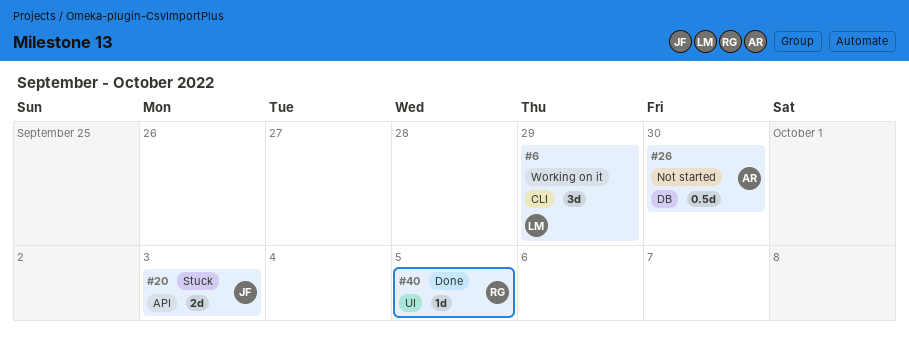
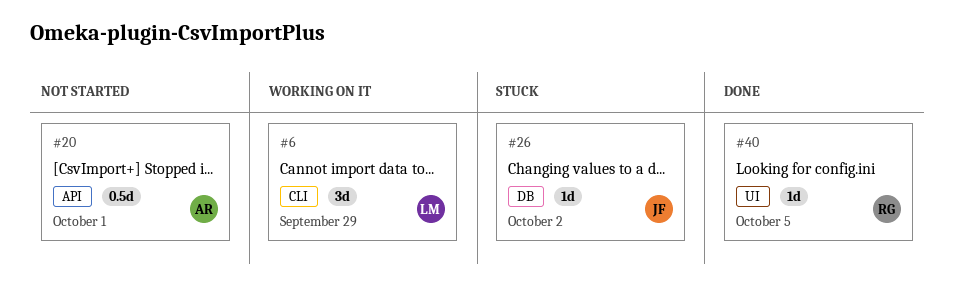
#20, status: Stuck -> Not started
#20, owner: JF -> AR
#20, estimate: 2d -> 0.5d
#20, due: Oct 3 -> Oct 1
#26, status: Not started -> Stuck
#26, owner: AR -> JF
#26, estimate: 0.5d -> 1d
#26, due: Sep 30 -> Oct 2

